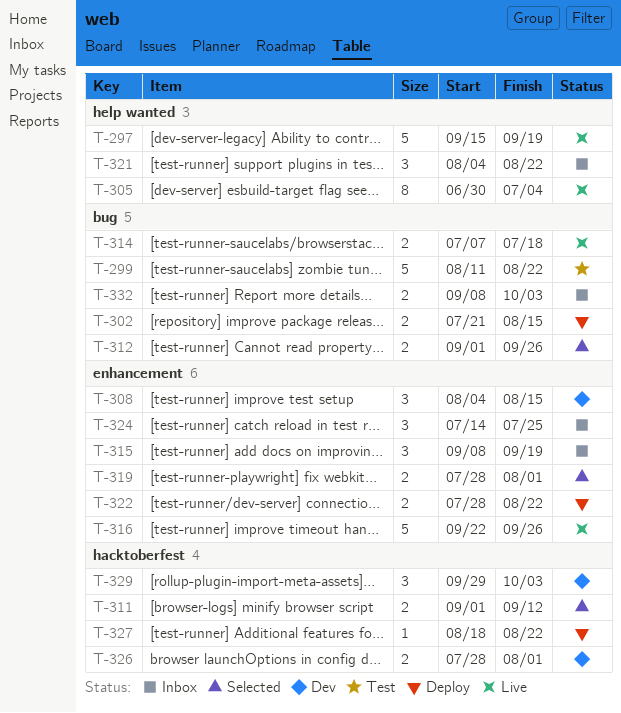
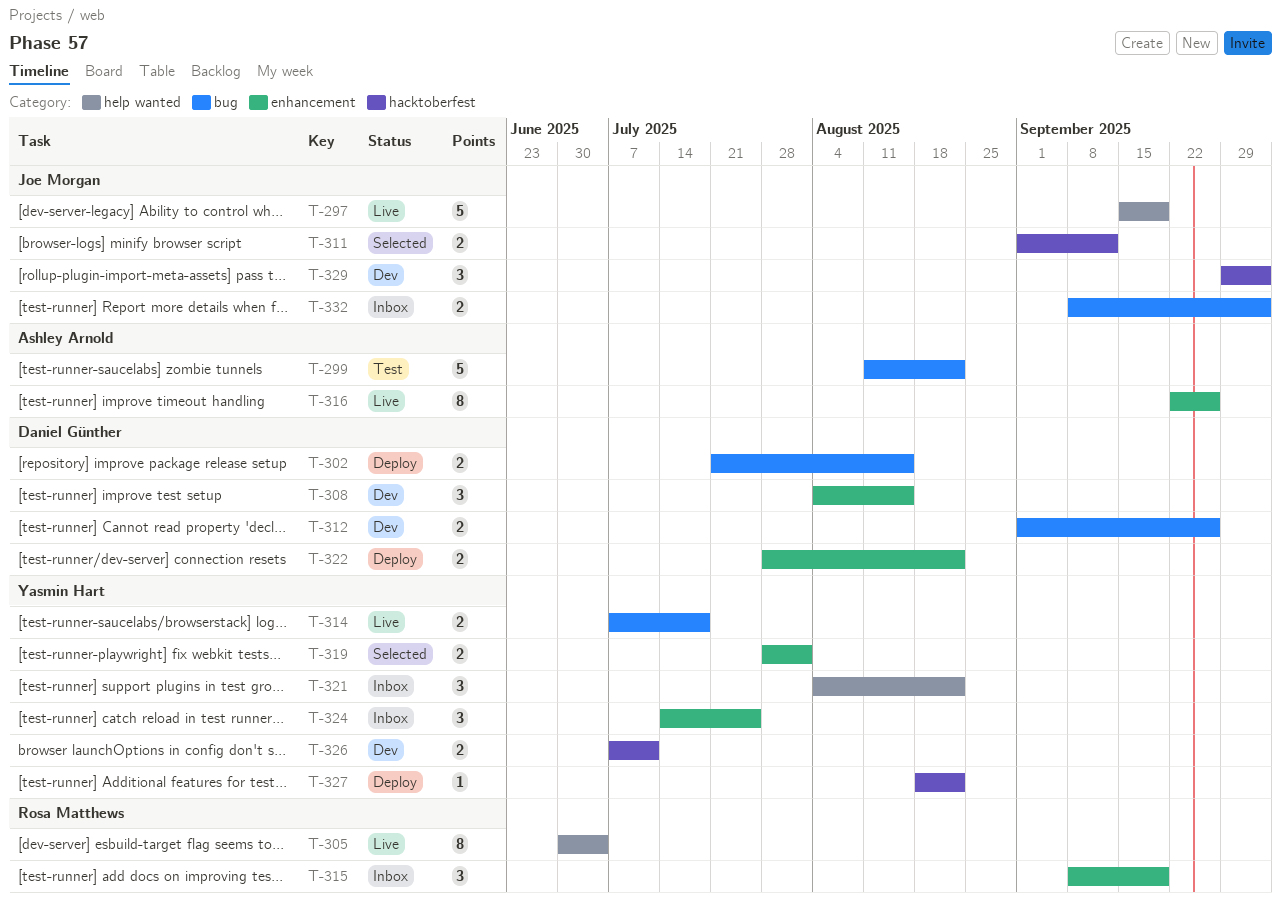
T-312, status: Selected -> Dev
T-316, estimate: 5 -> 8
T-326, start: Jul 28 -> Jul 7
T-326, due: Aug 1 -> Jul 11

